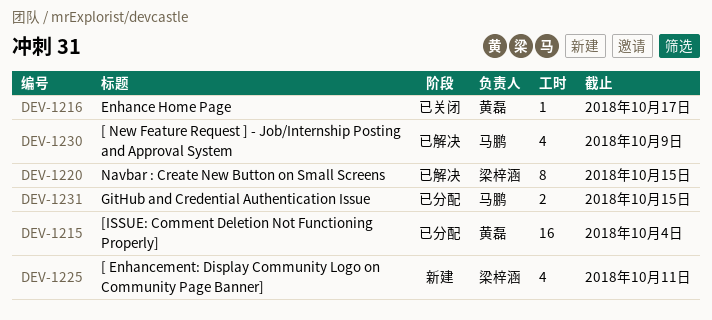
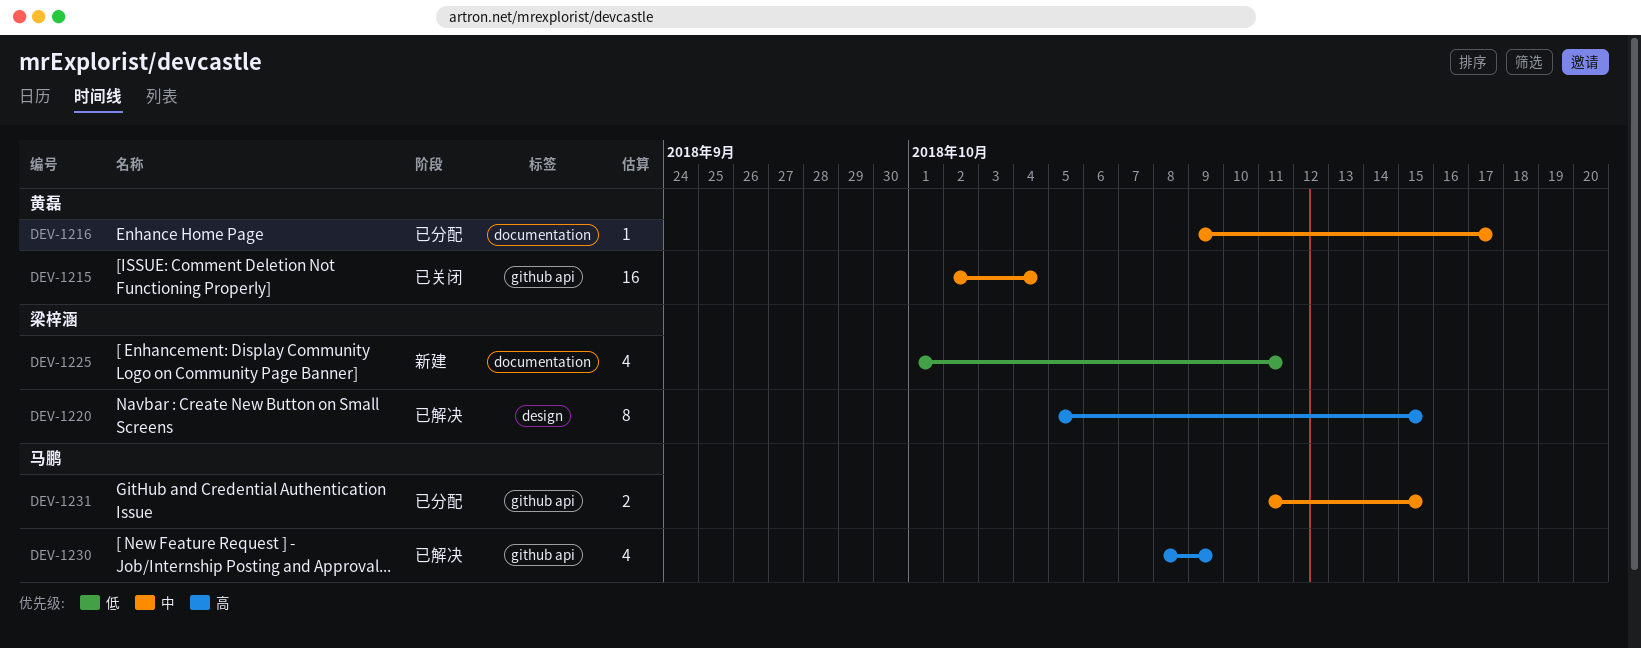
DEV-1215, status: 已分配 -> 已关闭
DEV-1216, status: 已关闭 -> 已分配

